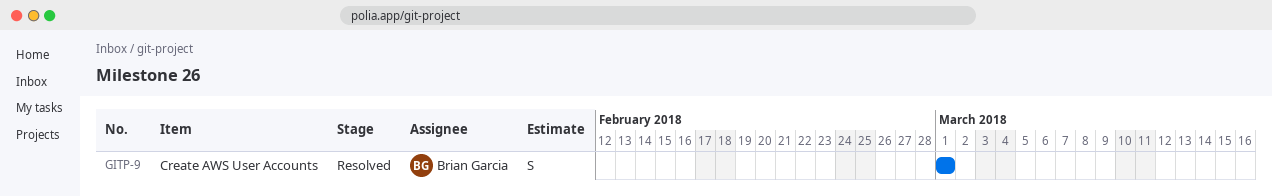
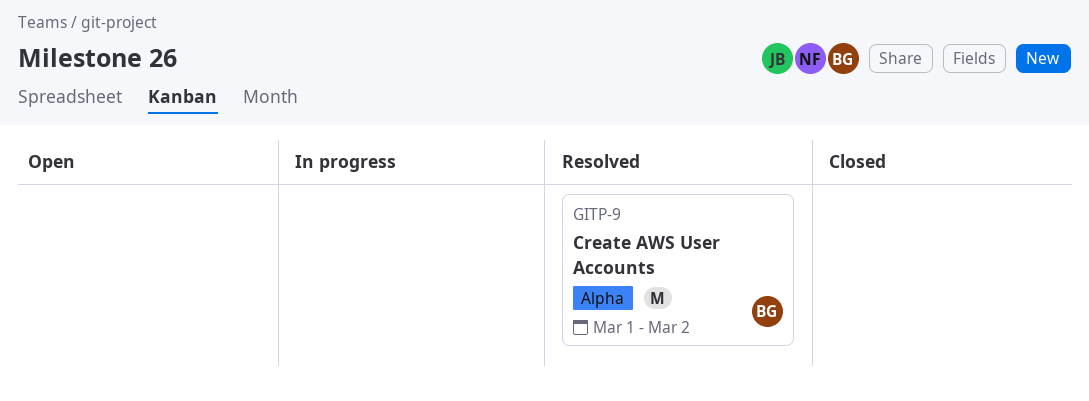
GITP-9, estimate: S -> M
GITP-9, due: Mar 1 -> Mar 2

